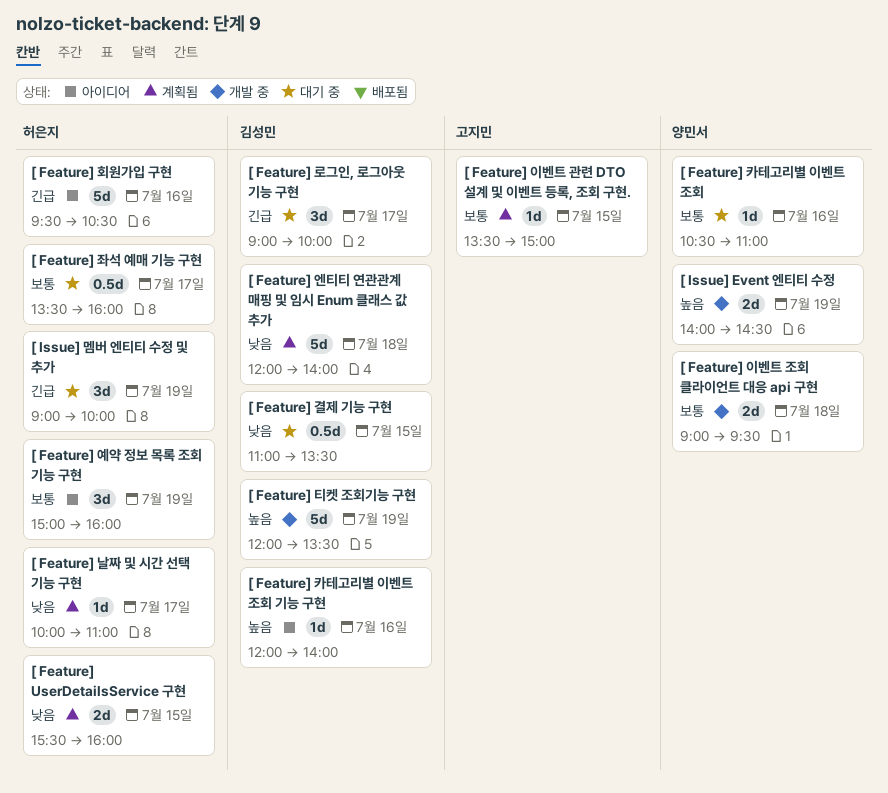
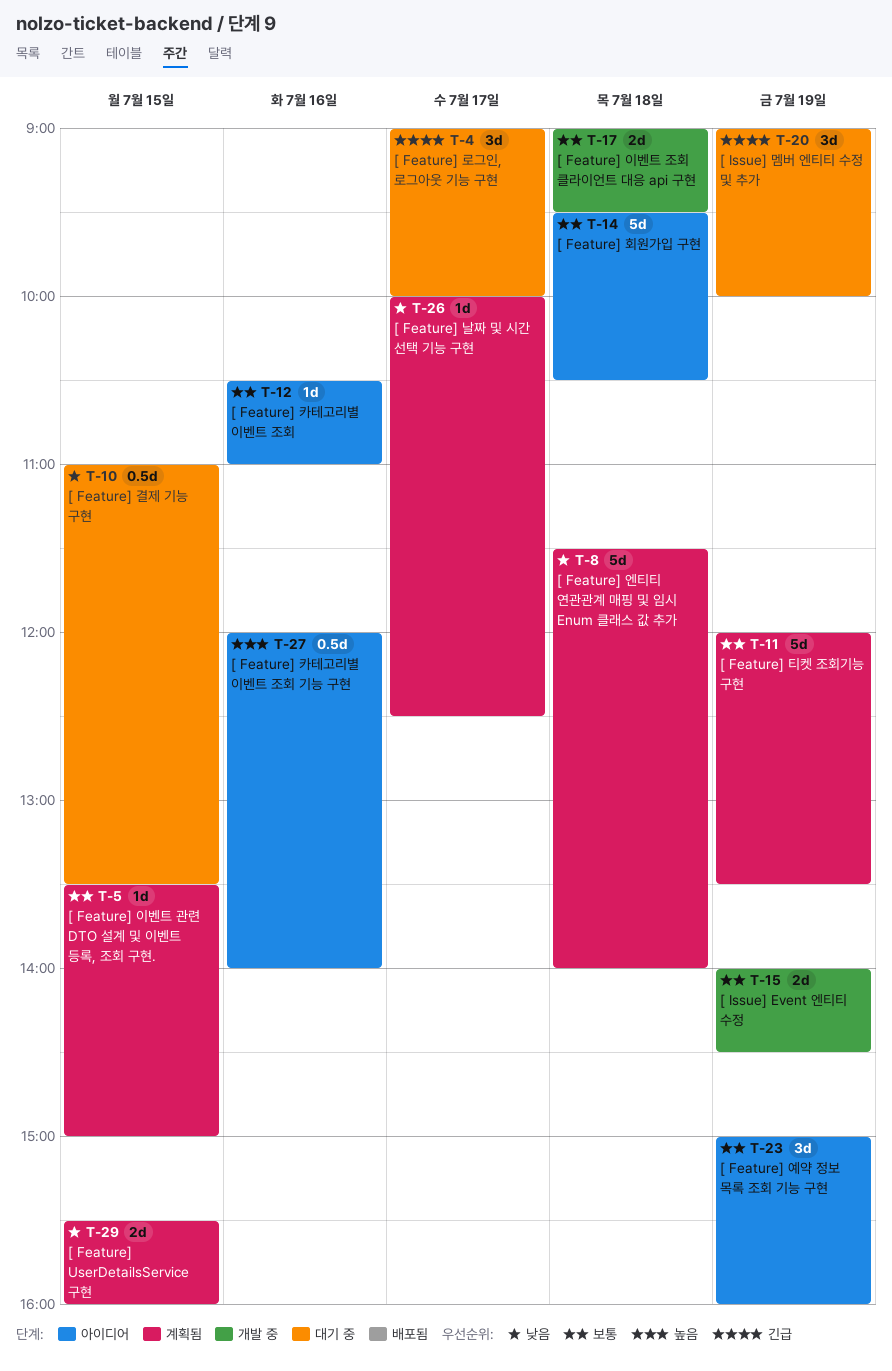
[ Feature] 날짜 및 시간 선택 기능 구현, ends: 11:00 -> 12:30
[ Feature] 엔티티 연관관계 매핑 및 임시 Enum 클래스 값 추가, begins: 12:00 -> 11:30
[ Feature] 좌석 예매 기능 구현: present -> none
[ Feature] 카테고리별 이벤트 조회, status: 대기 중 -> 아이디어
[ Feature] 카테고리별 이벤트 조회 기능 구현, estimate: 1d -> 0.5d
[ Feature] 티켓 조회기능 구현, status: 개발 중 -> 계획됨
[ Feature] 티켓 조회기능 구현, priority: 높음 -> 보통
[ Feature] 회원가입 구현, priority: 긴급 -> 보통
[ Feature] 회원가입 구현, day: Jul 16 -> Jul 18
[ Issue] Event 엔티티 수정, priority: 높음 -> 보통

